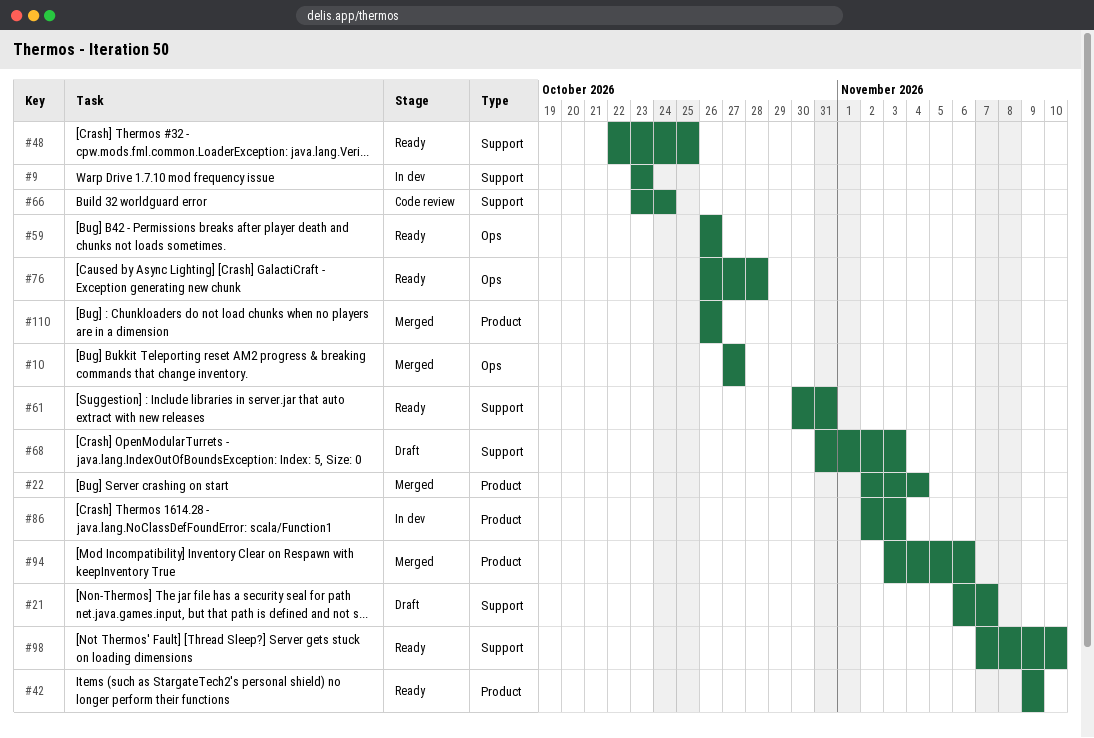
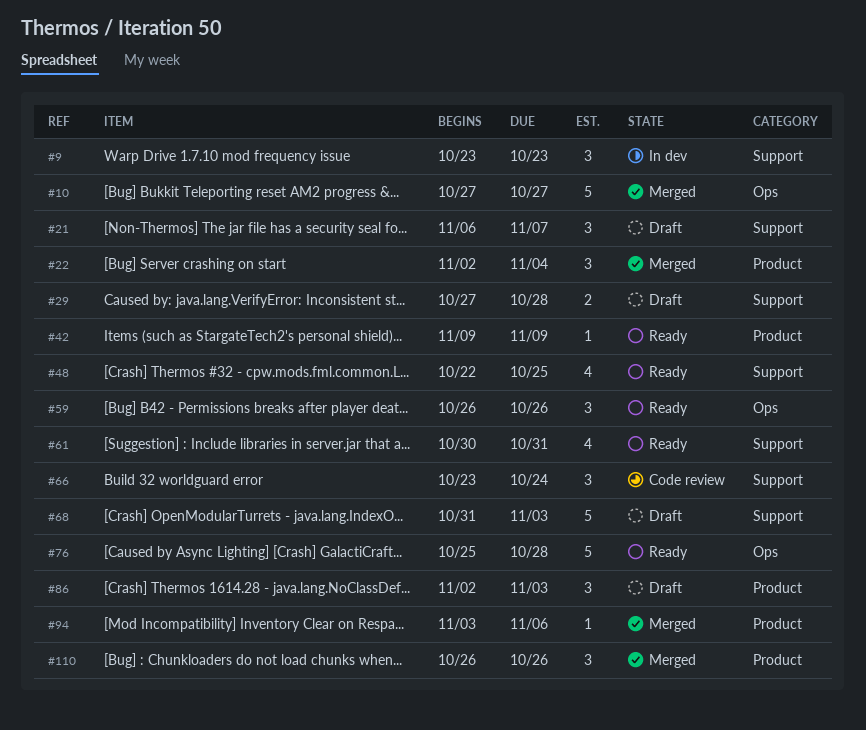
#29: none -> present
#76, start: Oct 26 -> Oct 25
#86, status: In dev -> Draft
#98: present -> none

